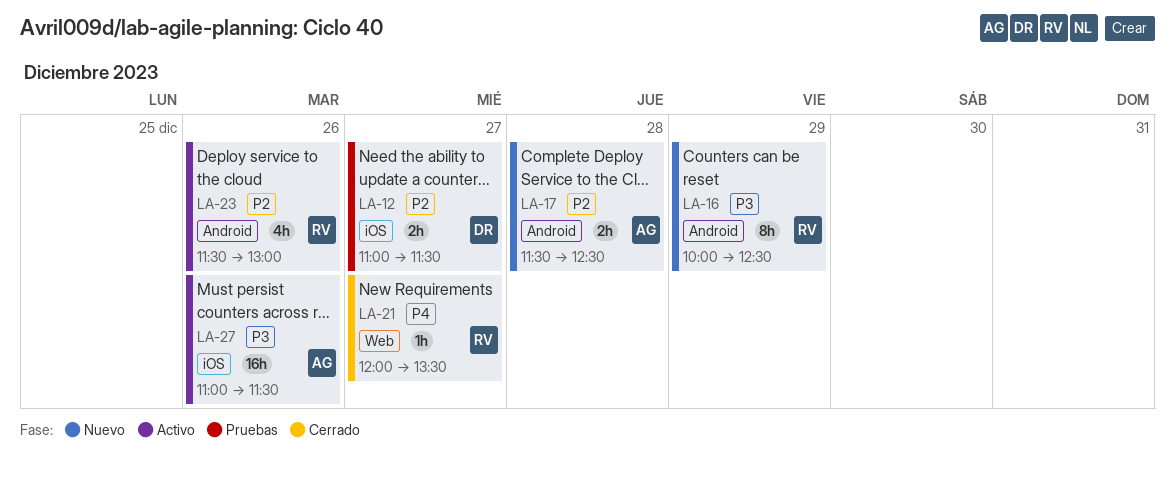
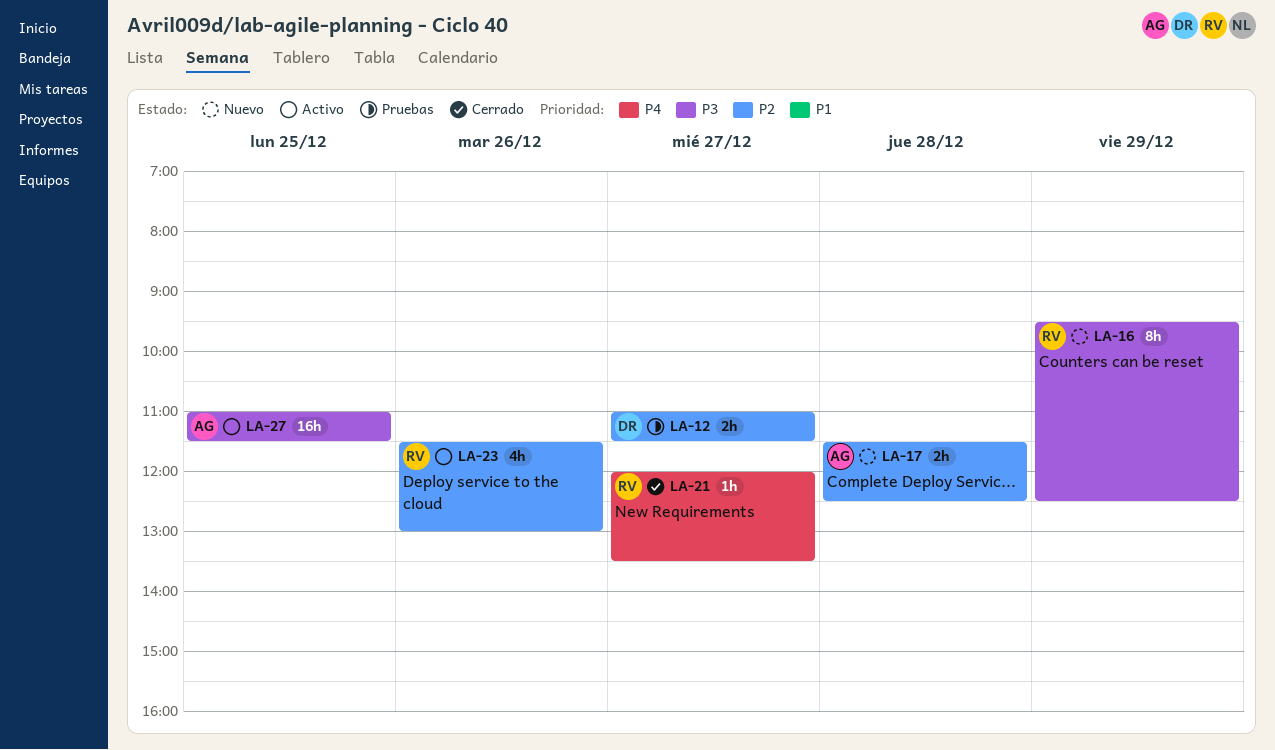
LA-16, begins: 10:00 -> 09:30
LA-27, day: Dec 26 -> Dec 25

